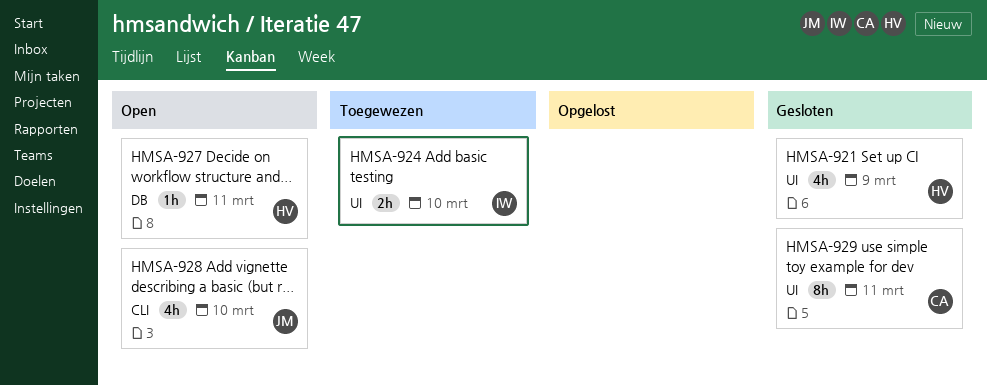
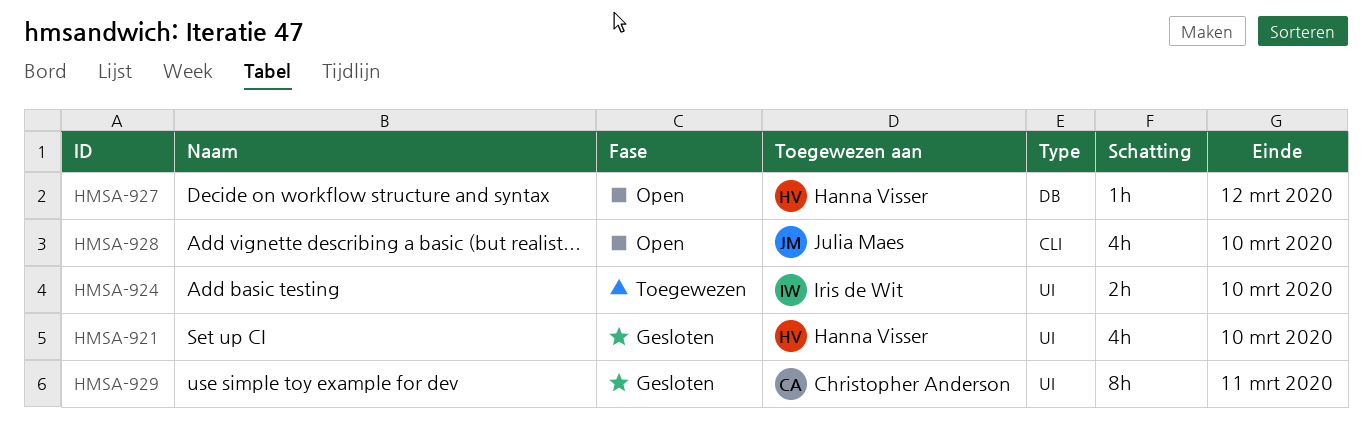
HMSA-921, due: Mar 9 -> Mar 10
HMSA-927, due: Mar 11 -> Mar 12

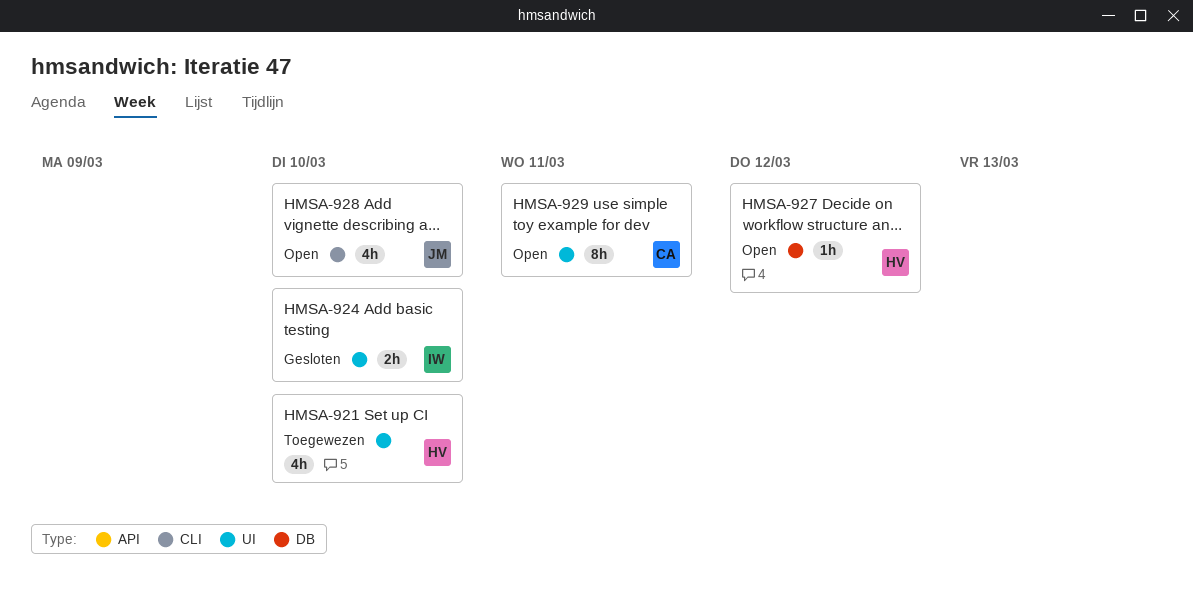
HMSA-921, status: Gesloten -> Toegewezen
HMSA-924, status: Toegewezen -> Gesloten
HMSA-929, status: Gesloten -> Open

